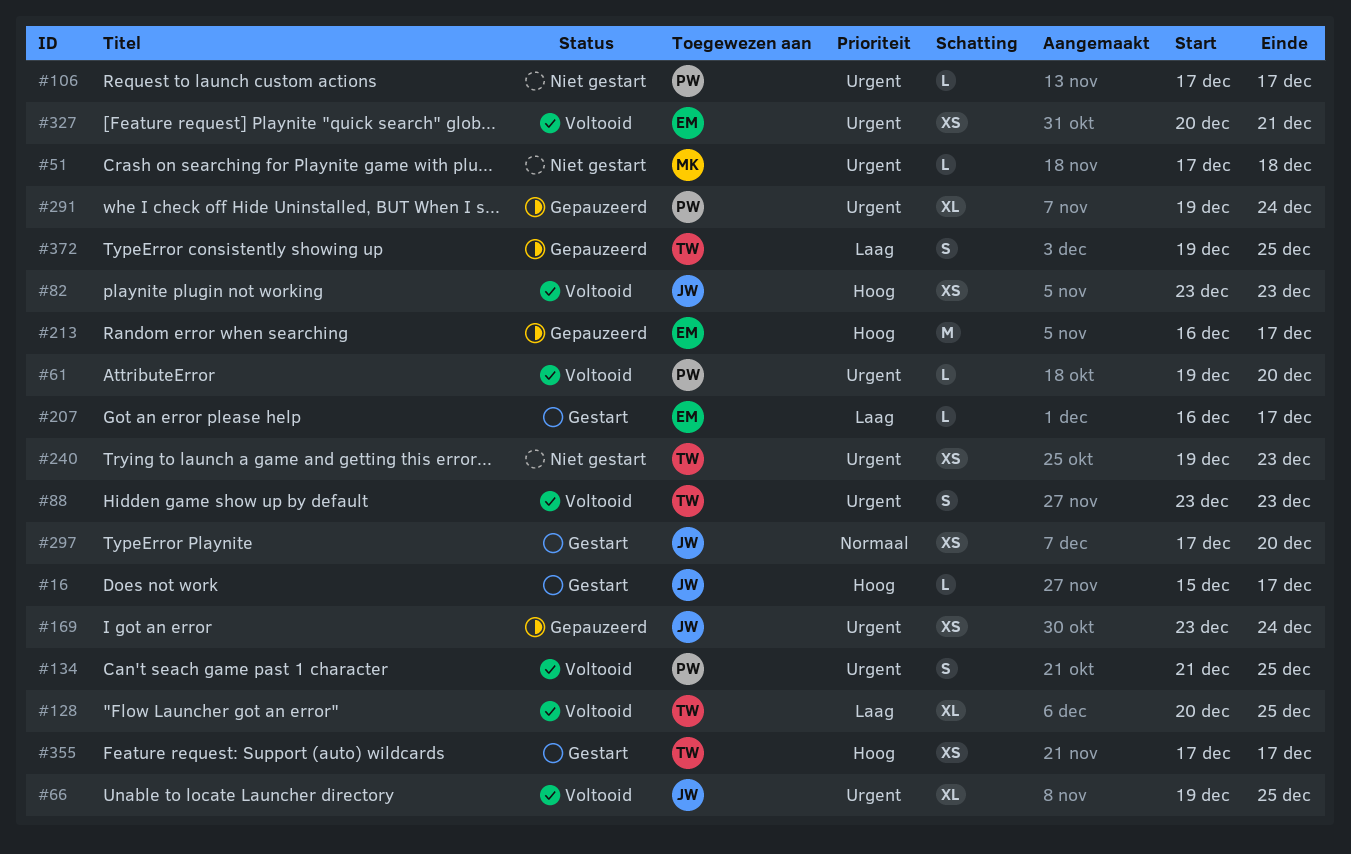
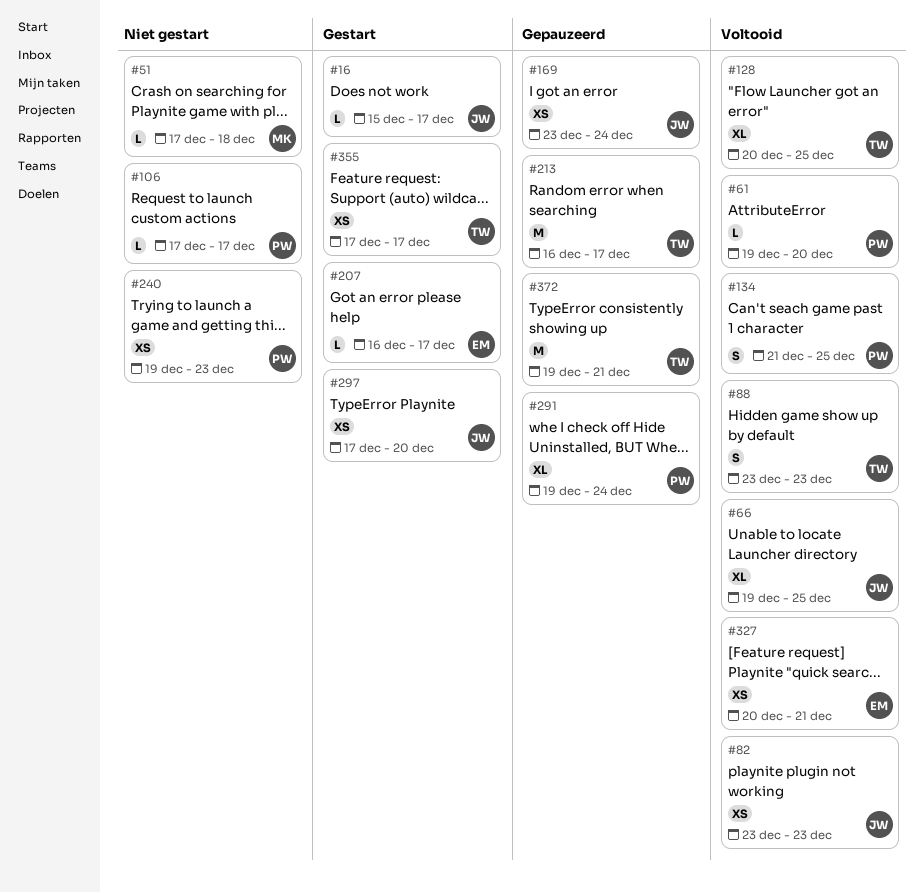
#213, owner: EM -> TW
#240, owner: TW -> PW
#372, estimate: S -> M
#372, due: Dec 25 -> Dec 21

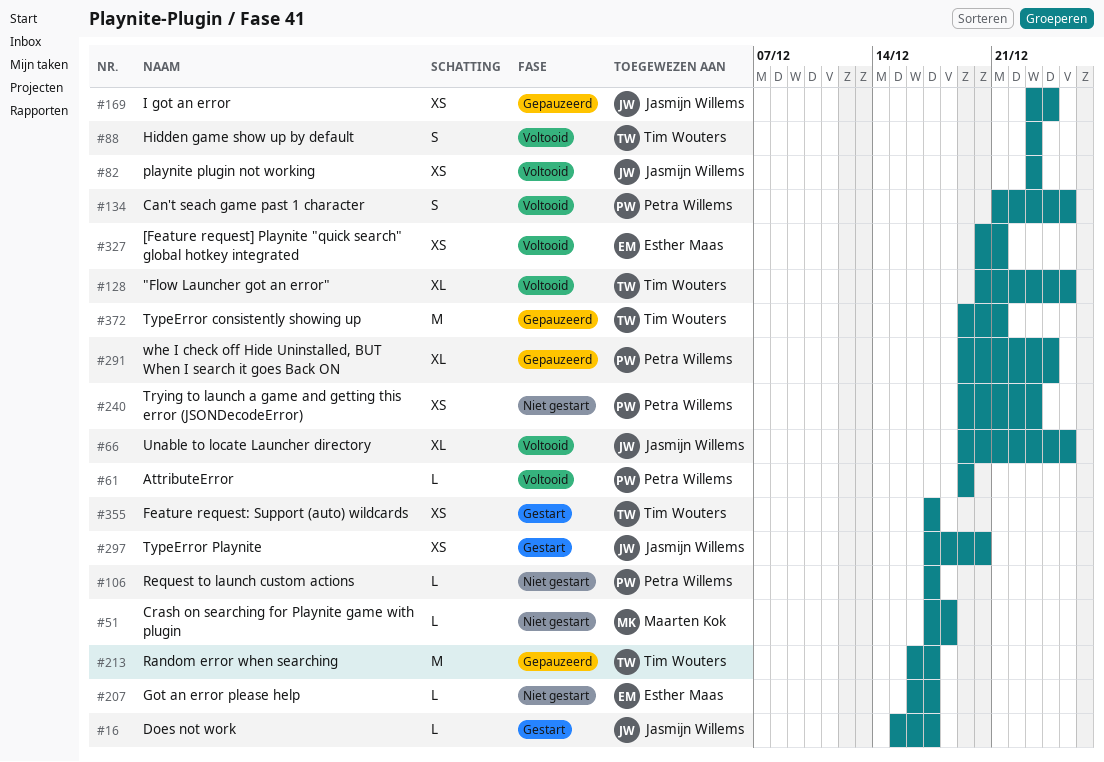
#61, due: Dec 20 -> Dec 19
#207, status: Gestart -> Niet gestart

